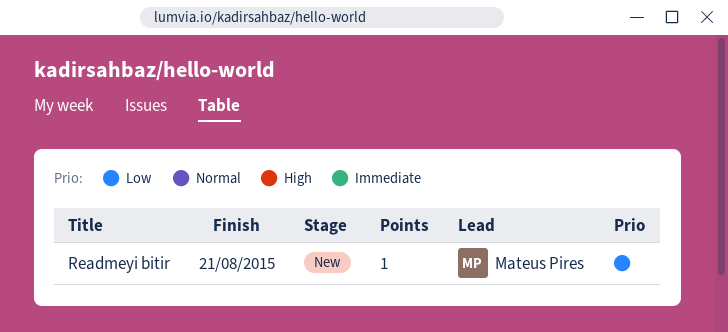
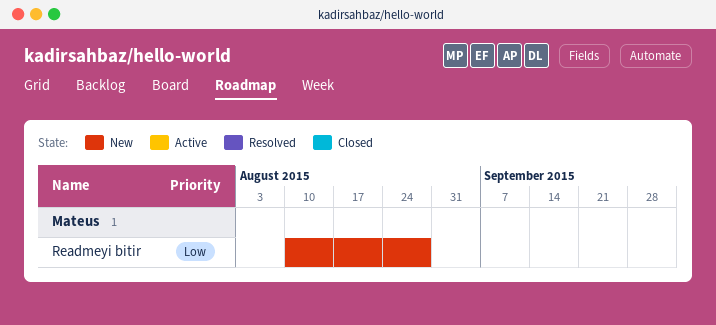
Readmeyi bitir, due: Aug 21 -> Aug 28

